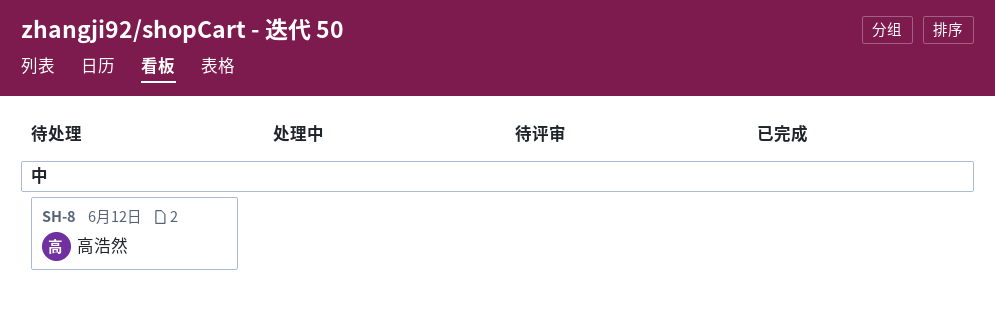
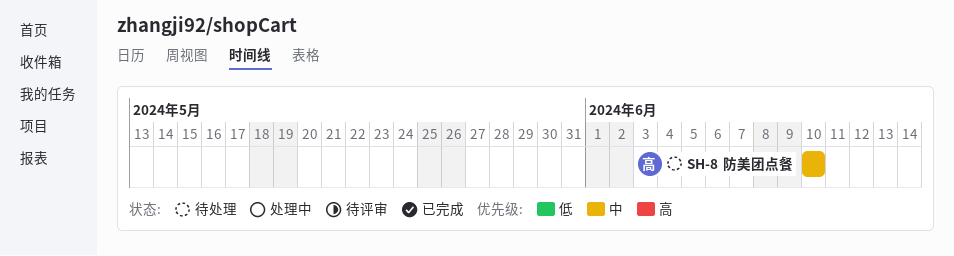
SH-8, due: Jun 12 -> Jun 10

